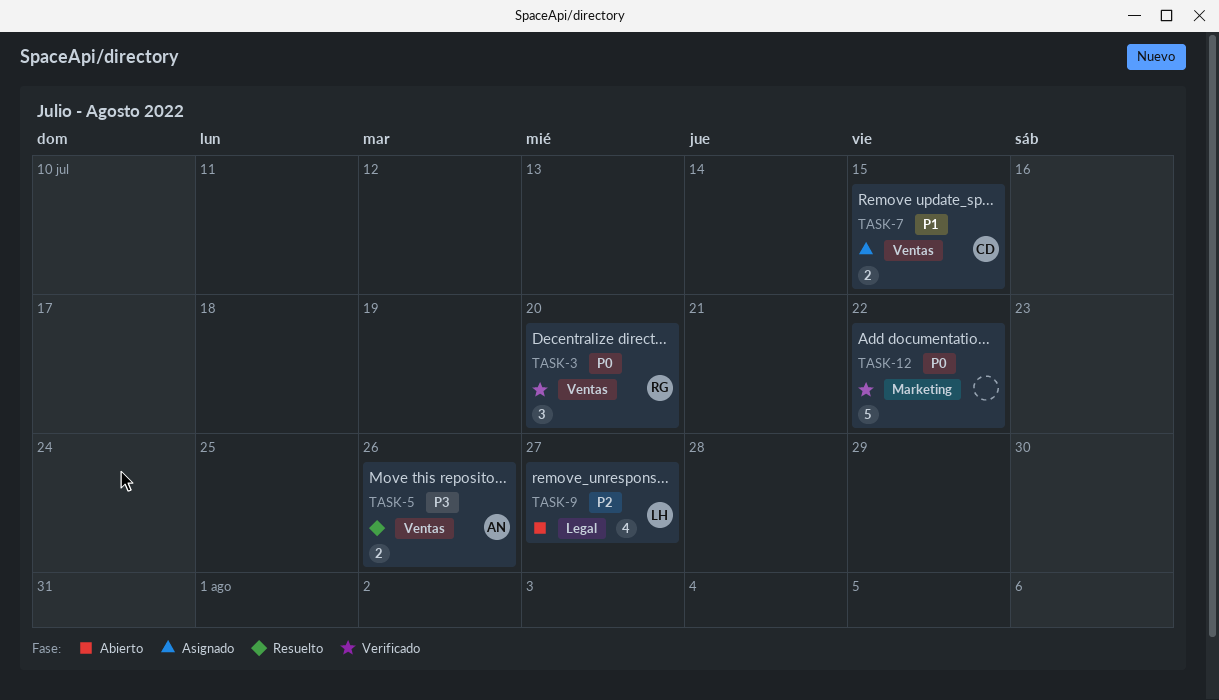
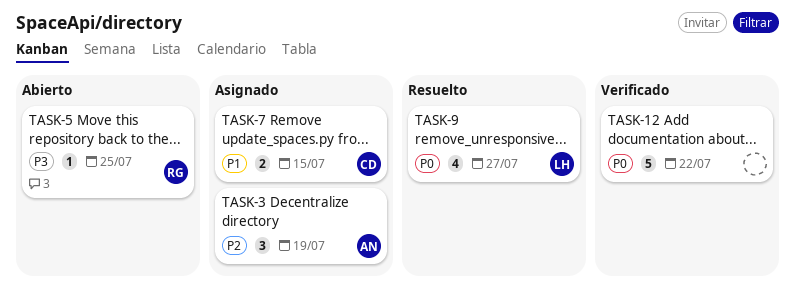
TASK-3, status: Verificado -> Asignado
TASK-3, owner: RG -> AN
TASK-3, priority: P0 -> P2
TASK-3, due: Jul 20 -> Jul 19
TASK-5, status: Resuelto -> Abierto
TASK-5, owner: AN -> RG
TASK-5, estimate: 2 -> 1
TASK-5, due: Jul 26 -> Jul 25
TASK-9, status: Abierto -> Resuelto
TASK-9, priority: P2 -> P0

